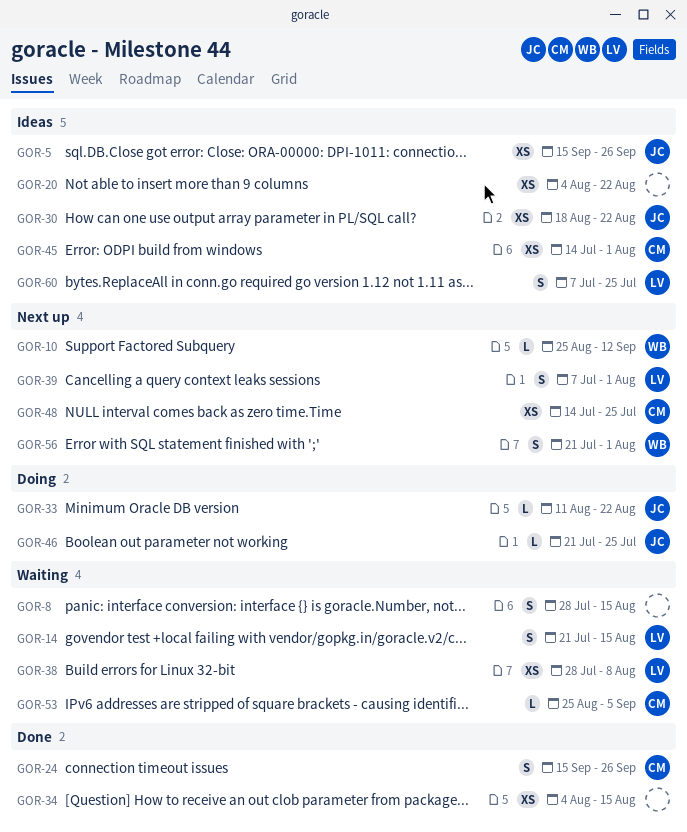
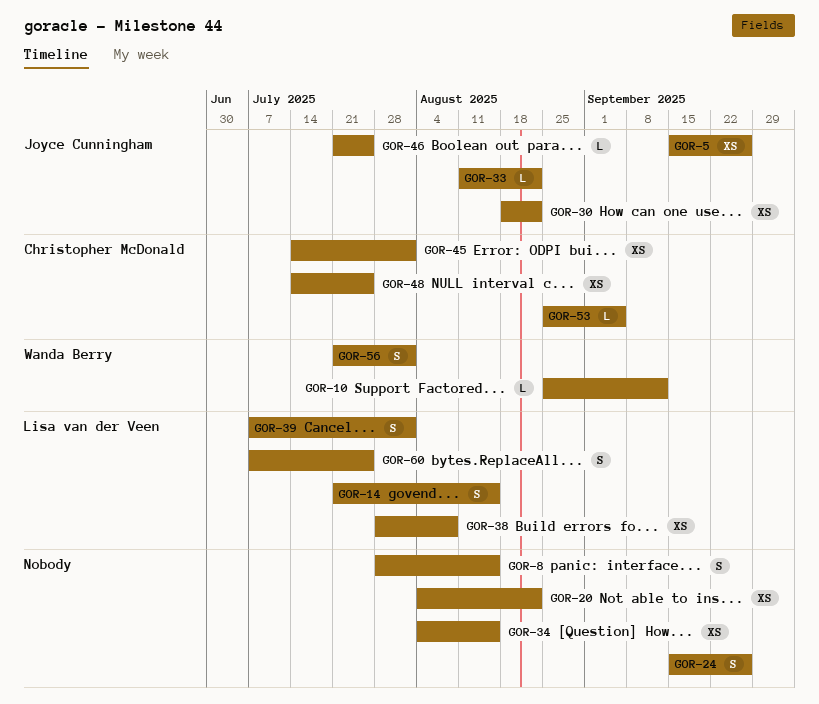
GOR-24, owner: Christopher McDonald -> none

